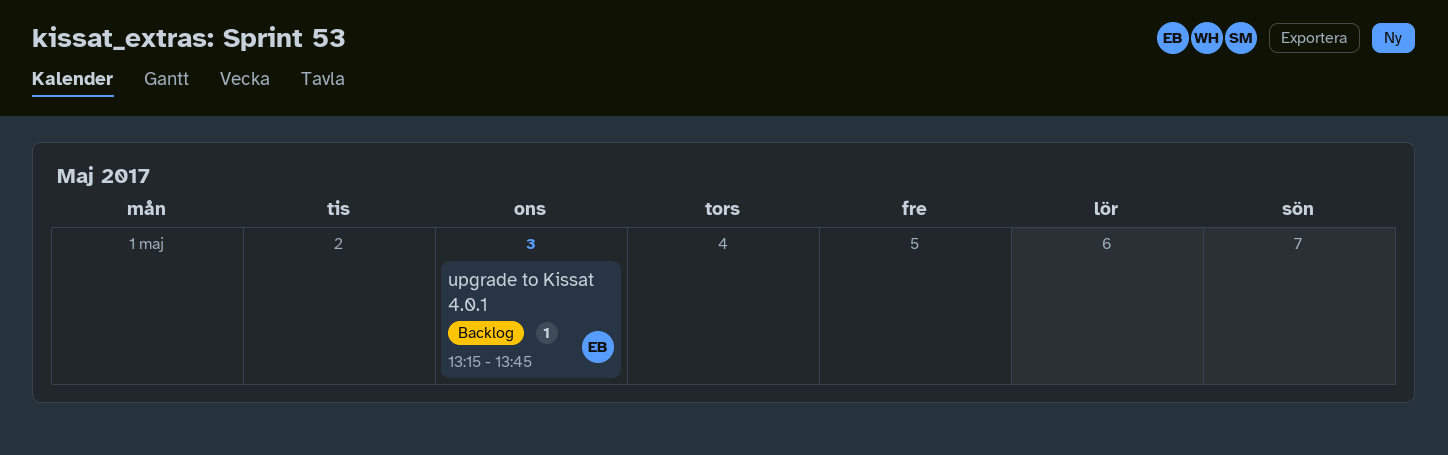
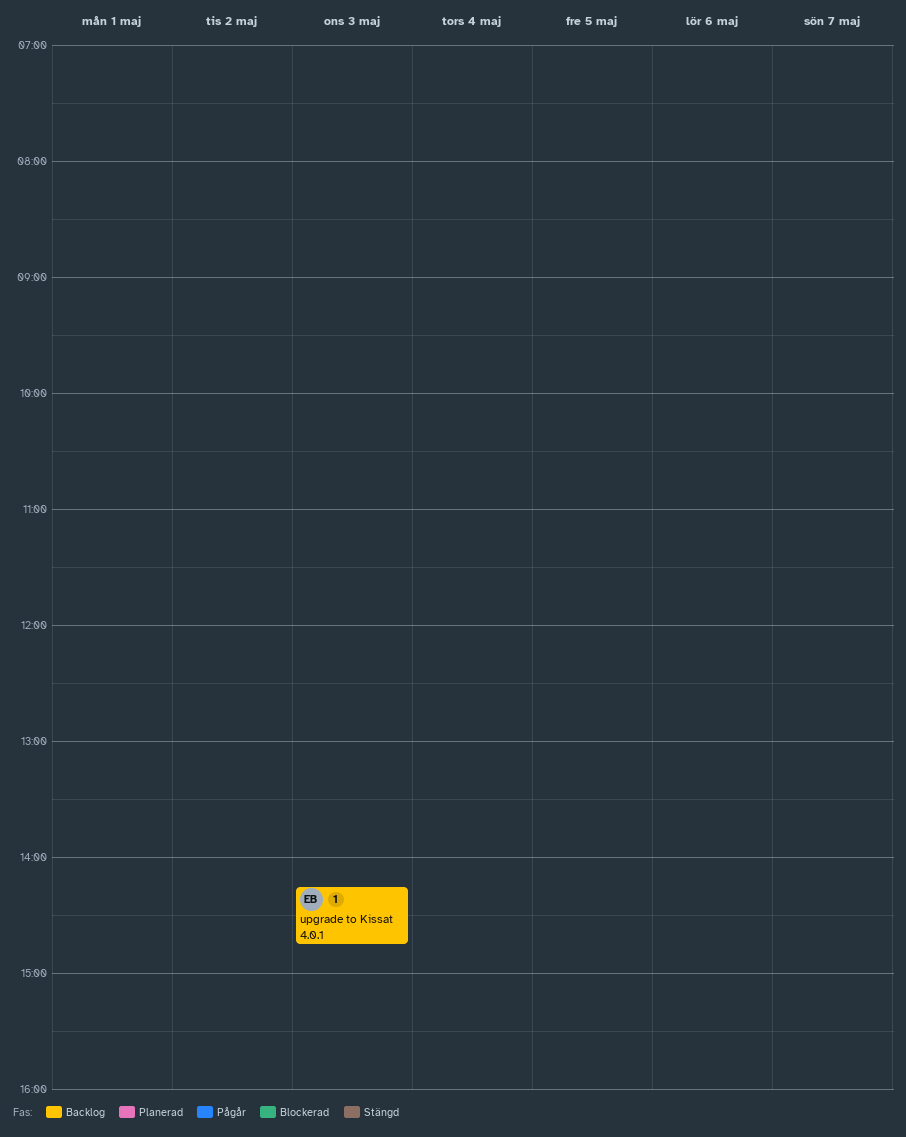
upgrade to Kissat 4.0.1, begins: 13:15 -> 14:15
upgrade to Kissat 4.0.1, ends: 13:45 -> 14:45

